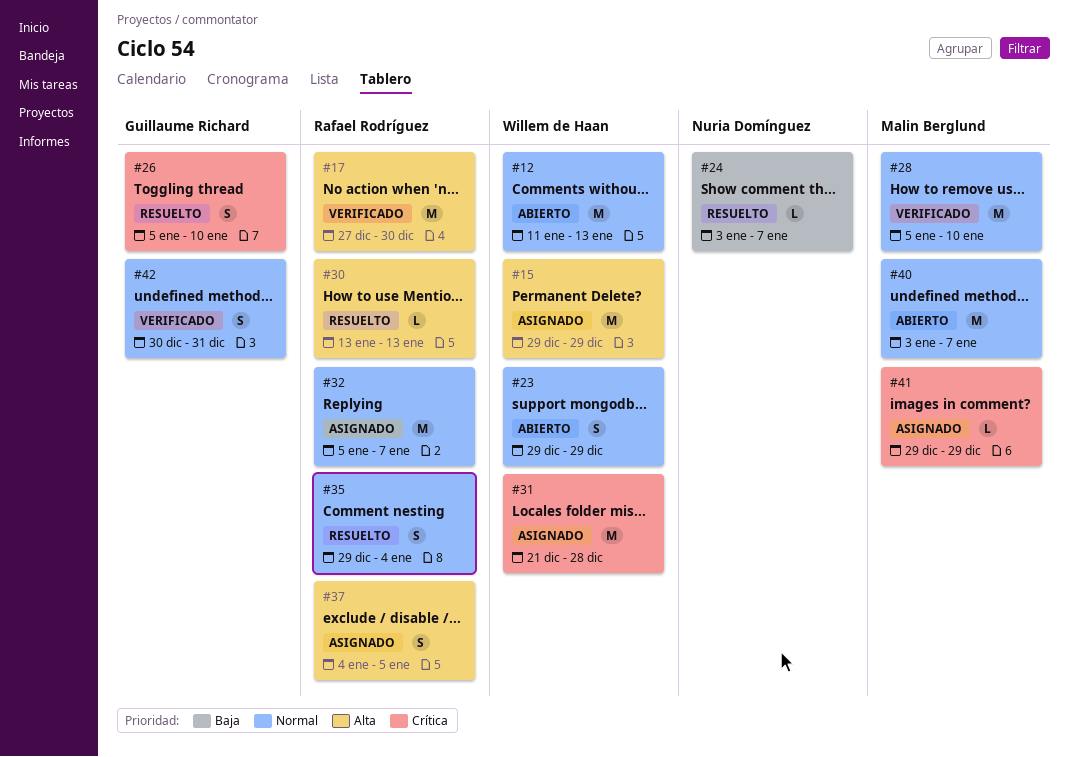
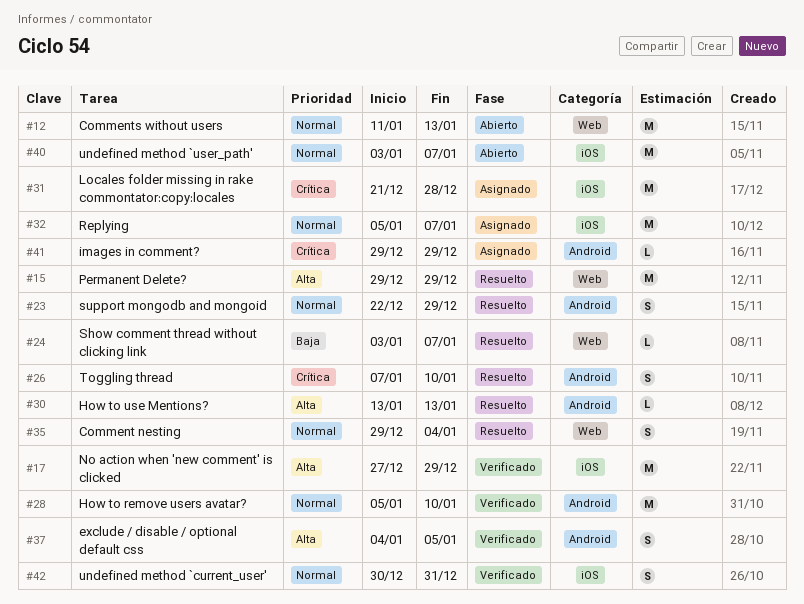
#15, status: Asignado -> Resuelto
#17, due: Dec 30 -> Dec 29
#23, status: Abierto -> Resuelto
#23, start: Dec 29 -> Dec 22
#26, start: Jan 5 -> Jan 7
#37, status: Asignado -> Verificado

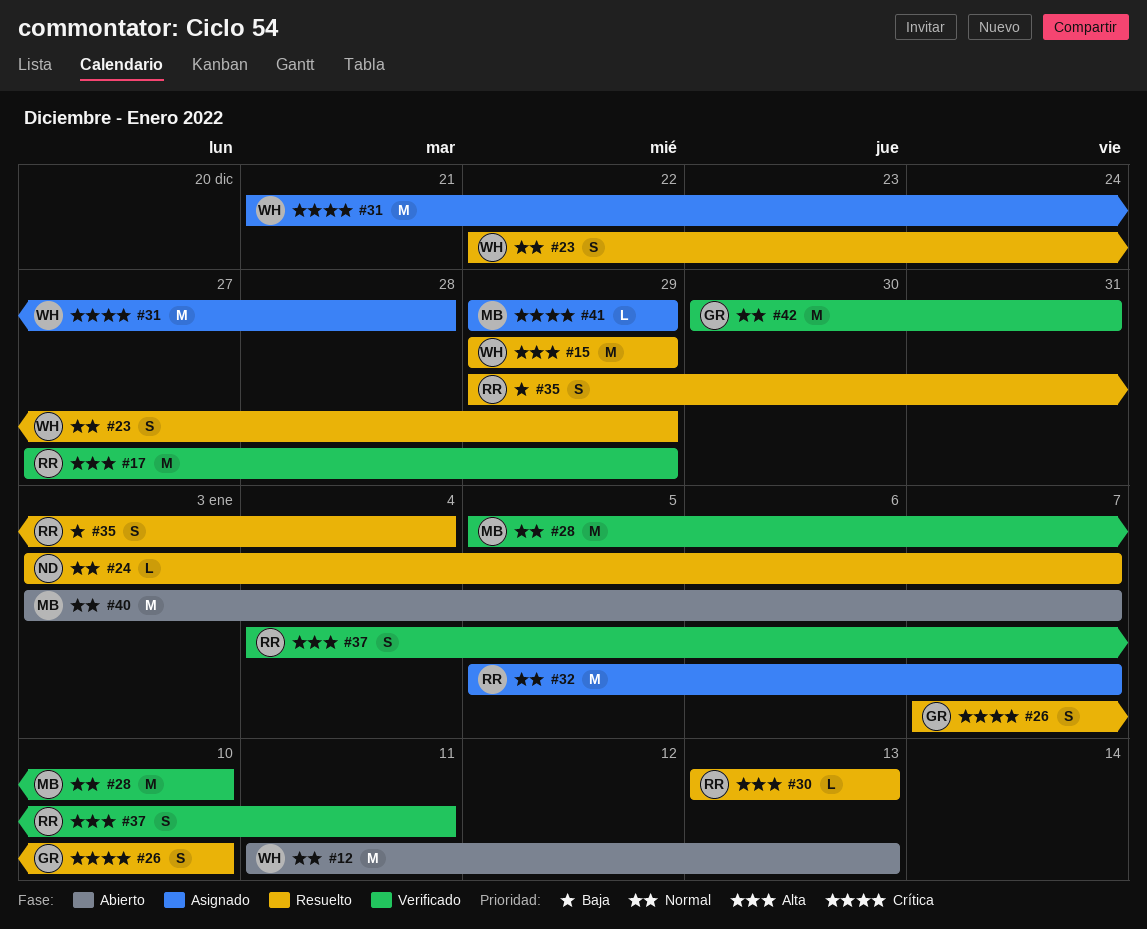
#24, priority: Baja -> Normal
#35, priority: Normal -> Baja
#37, due: Jan 5 -> Jan 11
#42, estimate: S -> M

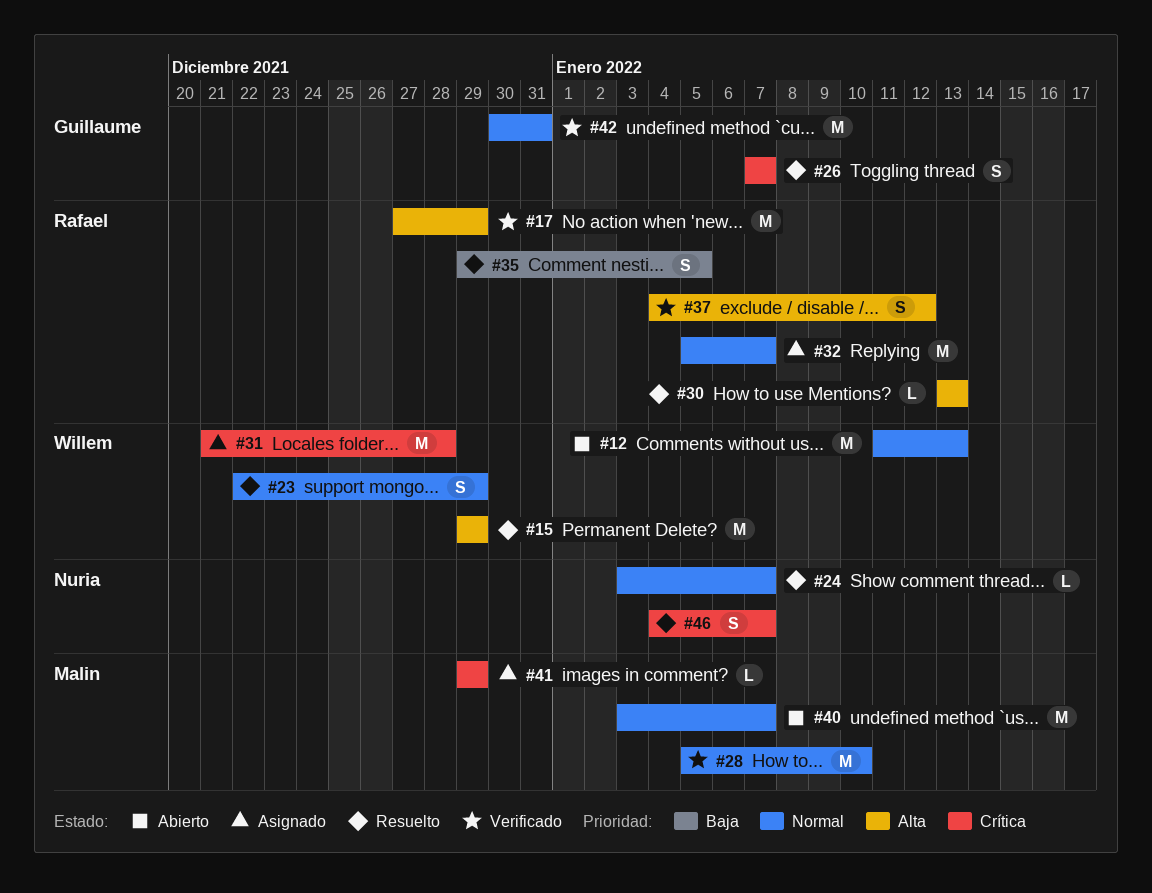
#26, due: Jan 10 -> Jan 7
#35, due: Jan 4 -> Jan 5
#37, due: Jan 11 -> Jan 12
#46: none -> present

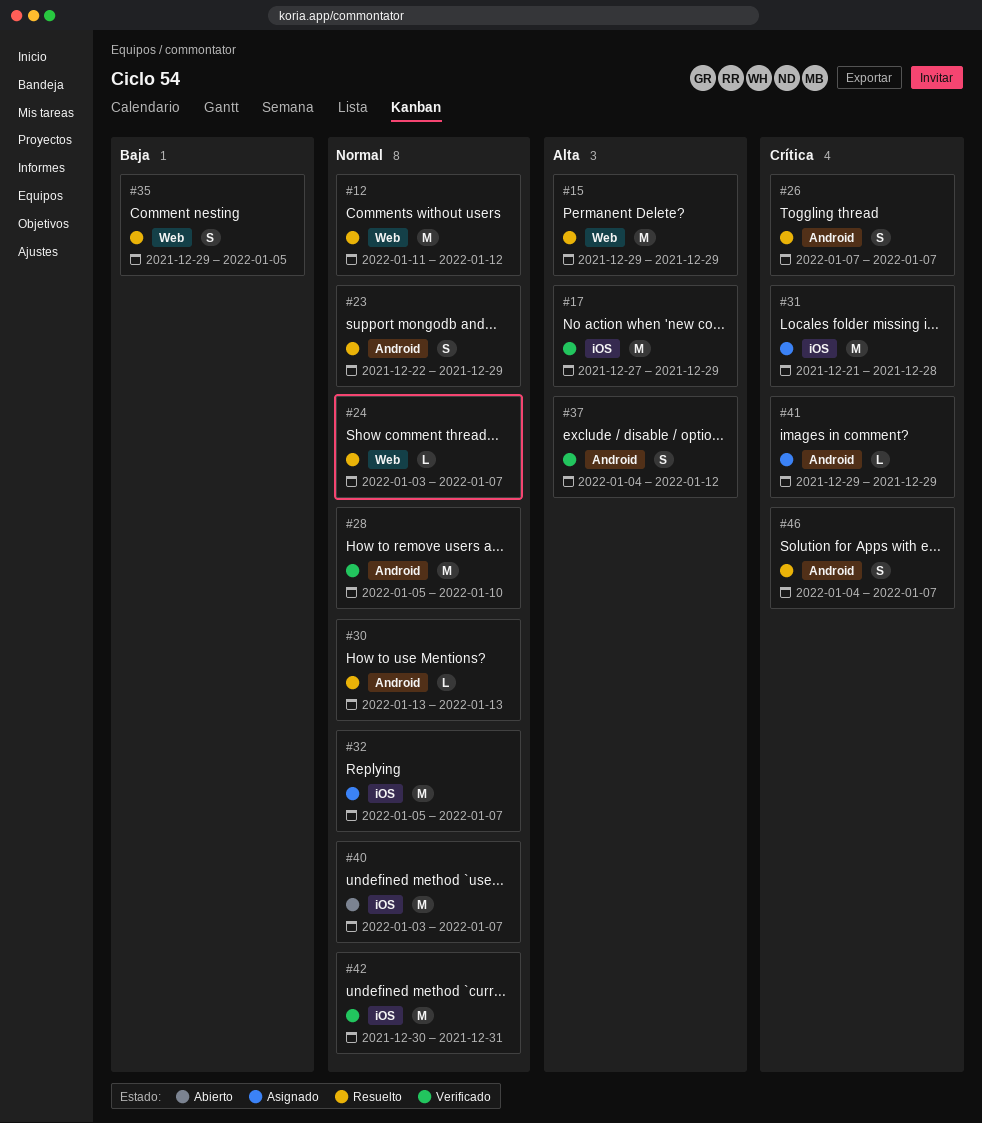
#12, status: Abierto -> Resuelto
#12, due: Jan 13 -> Jan 12
#30, priority: Alta -> Normal

